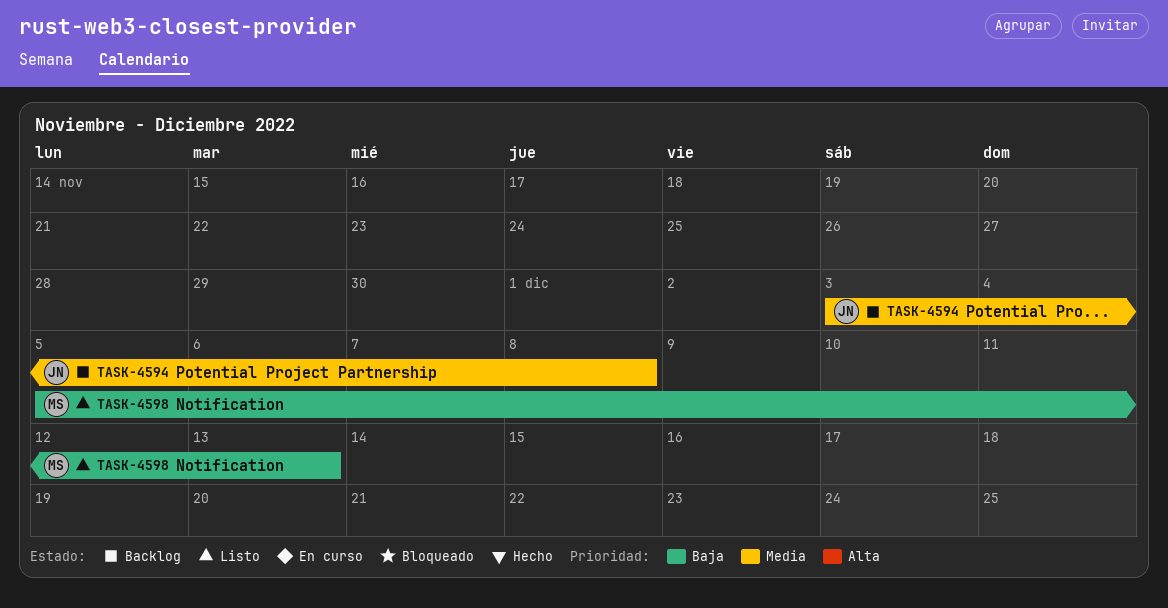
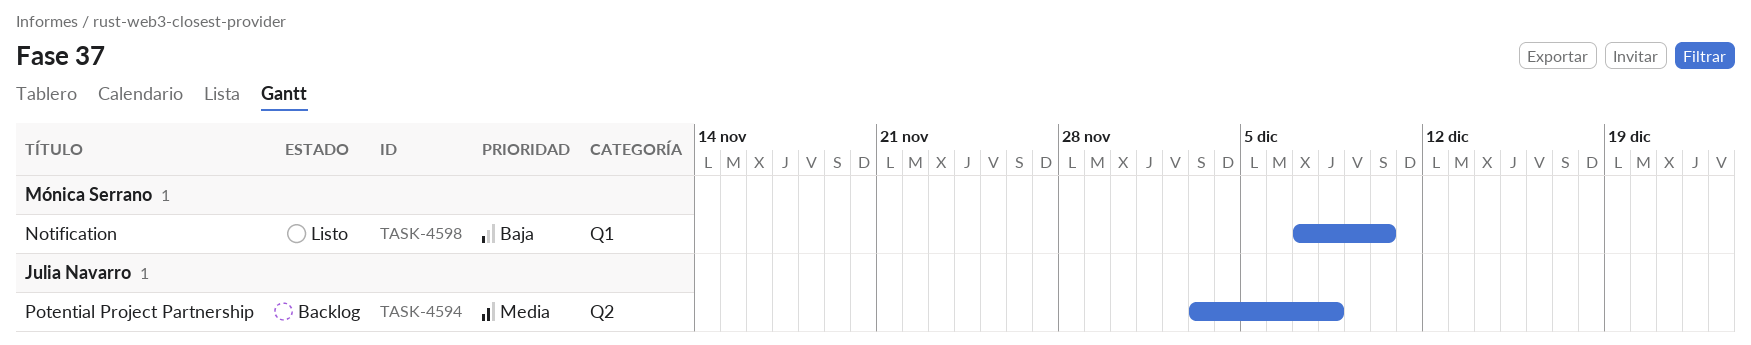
TASK-4598, start: Dec 5 -> Dec 7
TASK-4598, due: Dec 13 -> Dec 10

